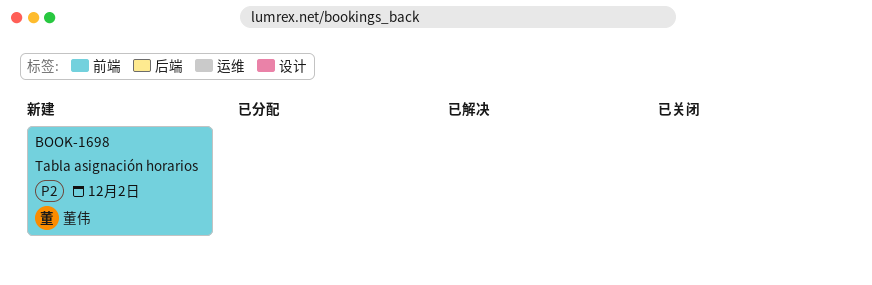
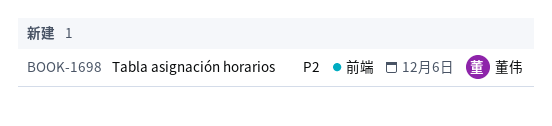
BOOK-1698, due: Dec 2 -> Dec 6

